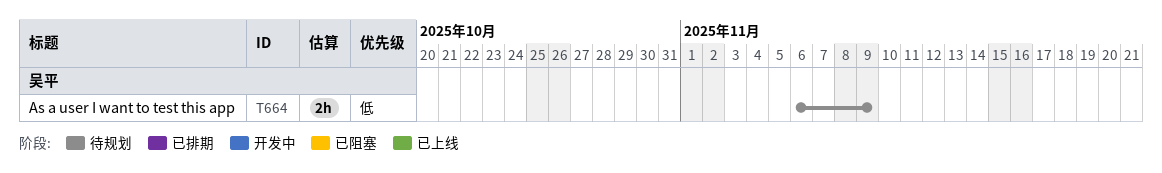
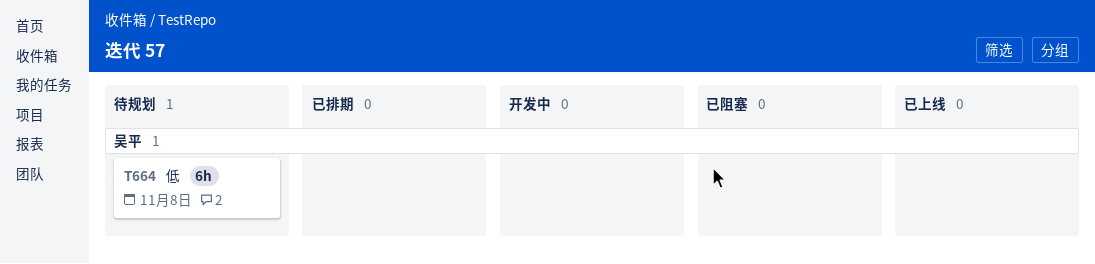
T664, estimate: 2h -> 6h
T664, due: Nov 9 -> Nov 8

